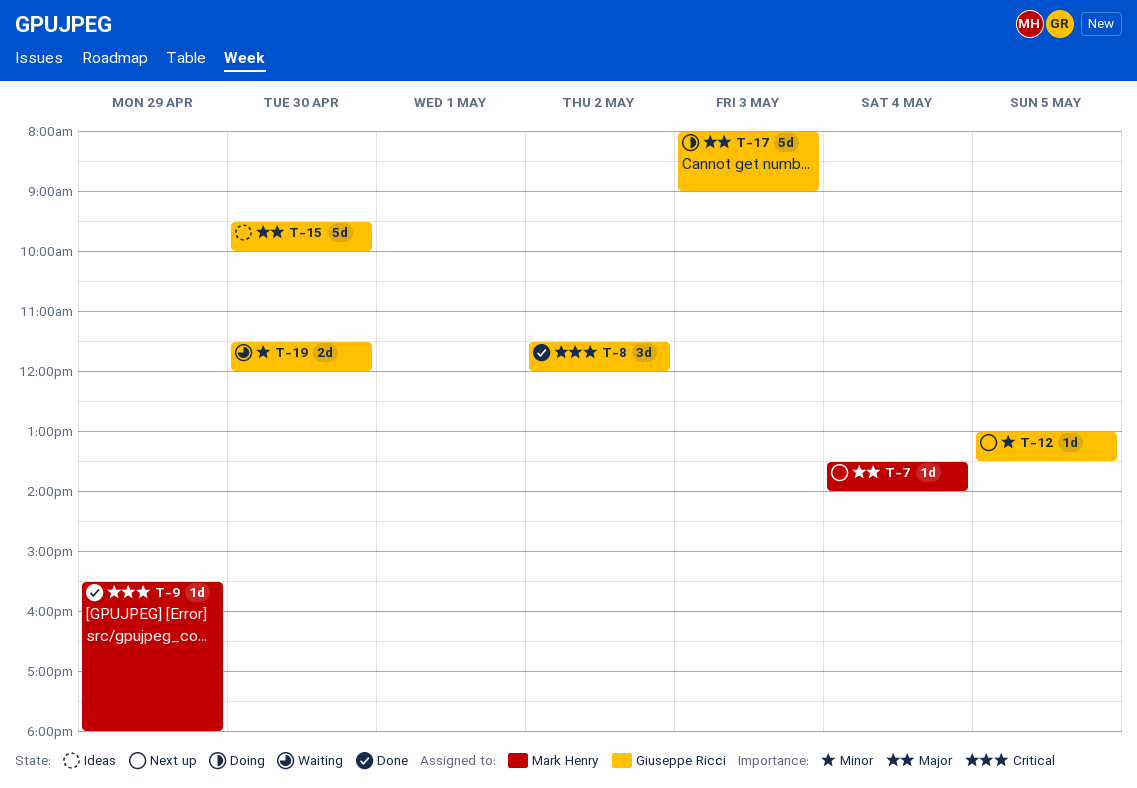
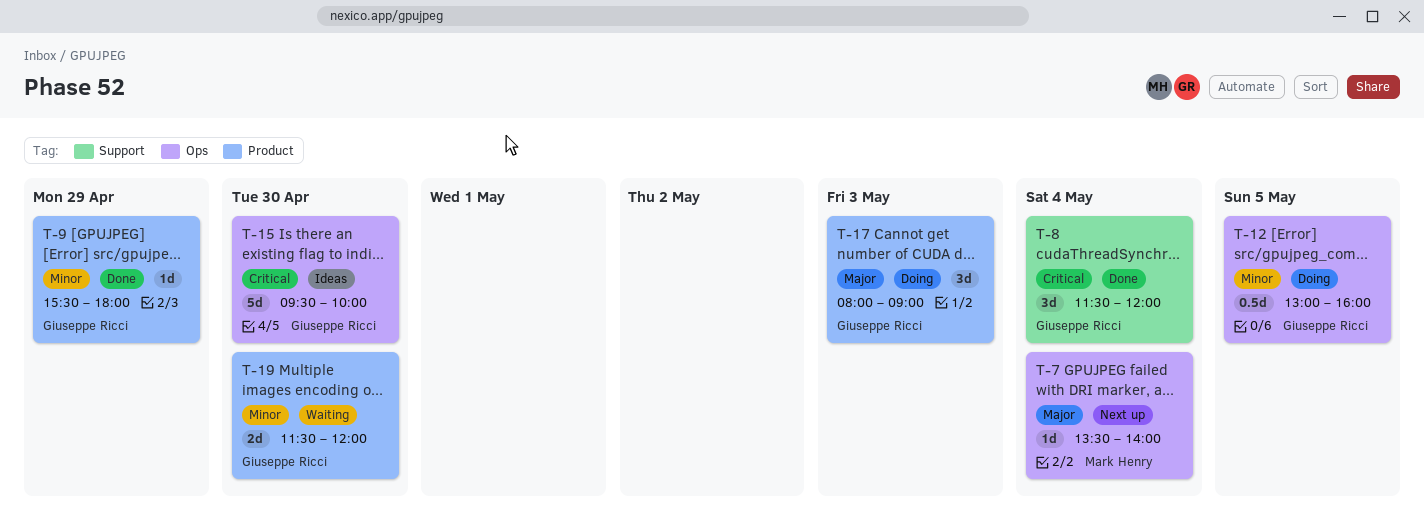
T-8, day: May 2 -> May 4
T-9, owner: Mark Henry -> Giuseppe Ricci
T-9, priority: Critical -> Minor
T-12, status: Next up -> Doing
T-12, estimate: 1d -> 0.5d
T-12, ends: 13:30 -> 16:00
T-15, priority: Major -> Critical
T-17, estimate: 5d -> 3d

